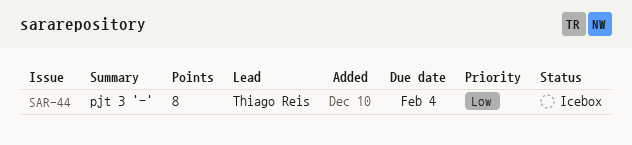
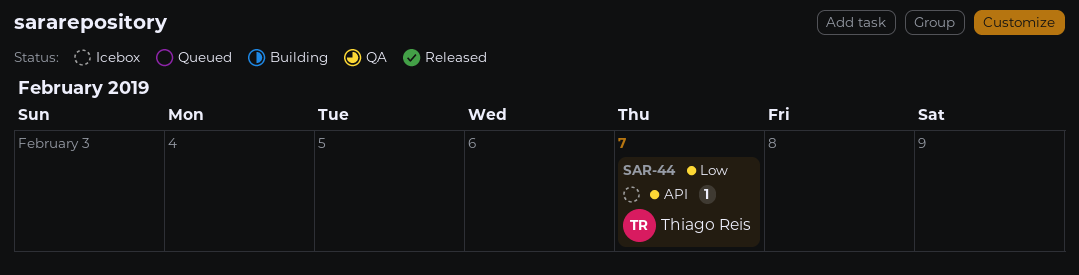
SAR-44, estimate: 8 -> 1
SAR-44, due: Feb 4 -> Feb 7

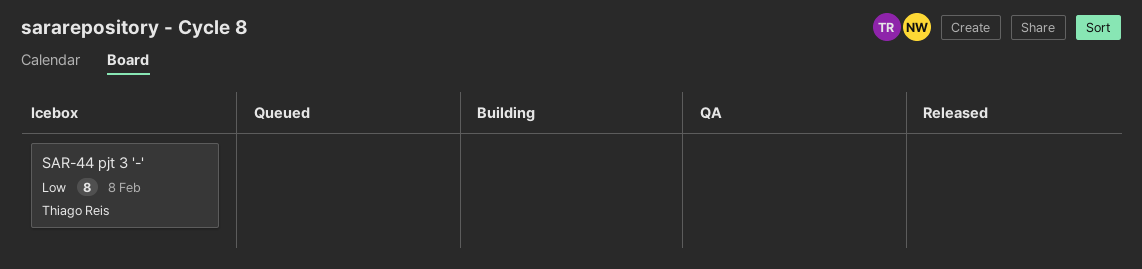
SAR-44, estimate: 1 -> 8
SAR-44, due: Feb 7 -> Feb 8

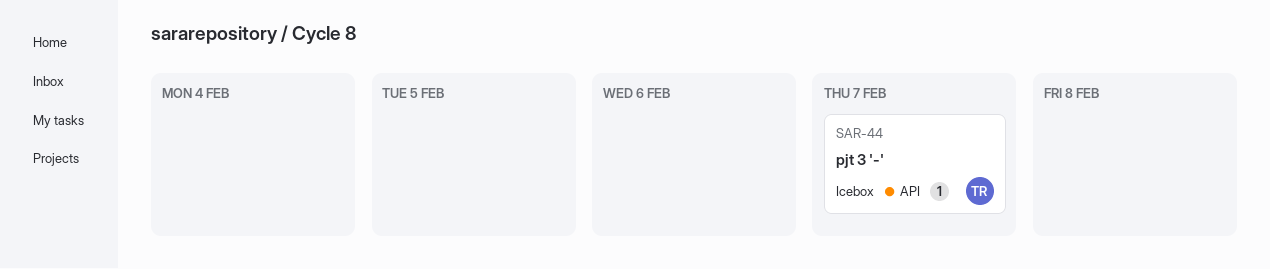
SAR-44, estimate: 8 -> 1
SAR-44, due: Feb 8 -> Feb 7

